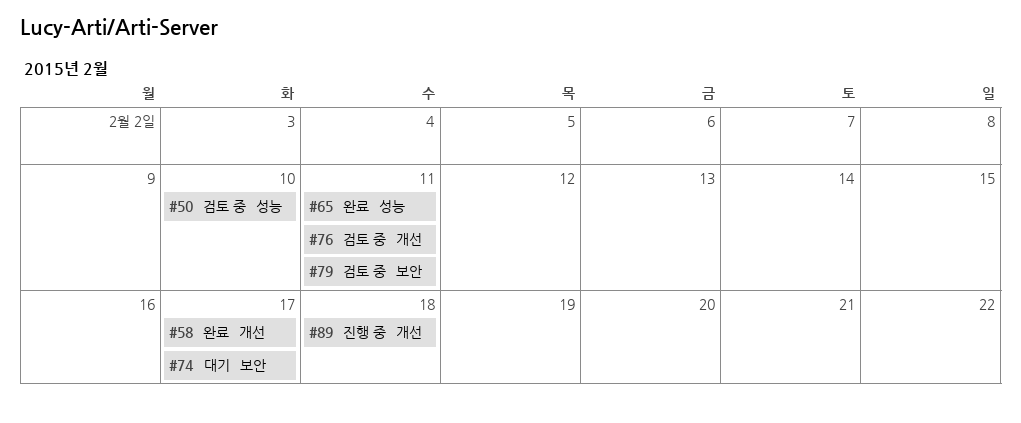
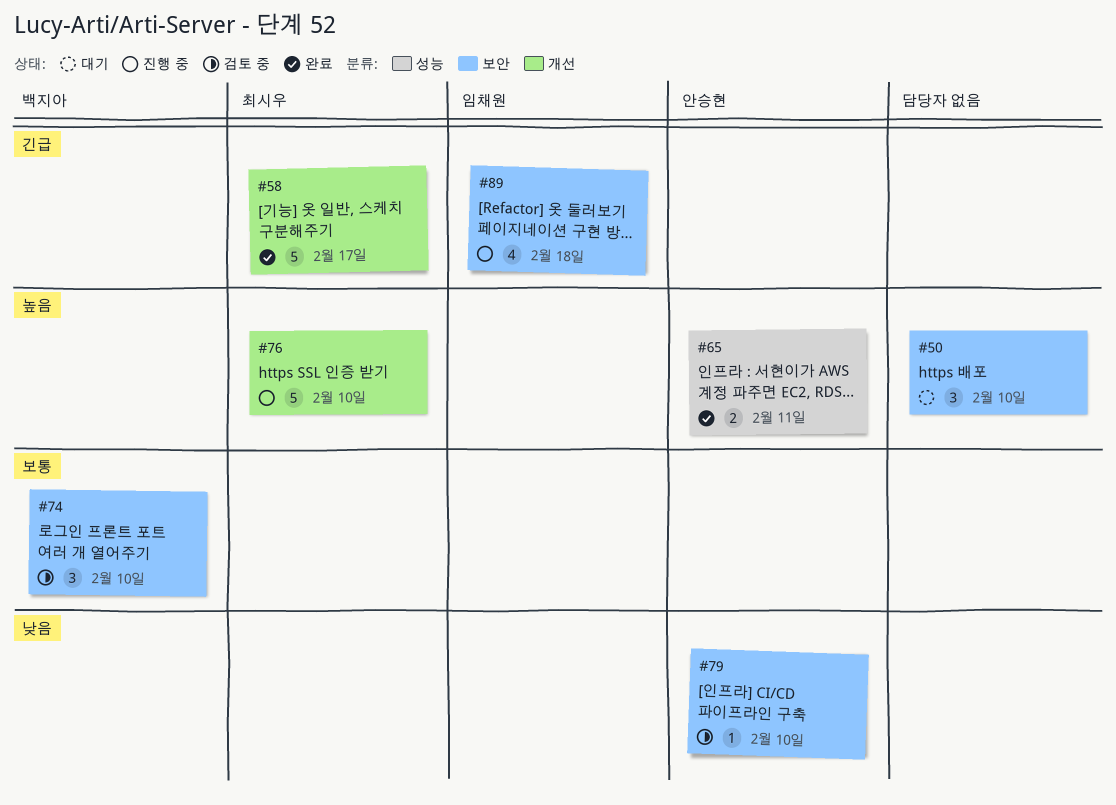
#50, status: 검토 중 -> 대기
#50, label: 성능 -> 보안
#74, status: 대기 -> 검토 중
#74, due: Feb 17 -> Feb 10
#76, status: 검토 중 -> 진행 중
#76, due: Feb 11 -> Feb 10
#79, due: Feb 11 -> Feb 10
#89, label: 개선 -> 보안

